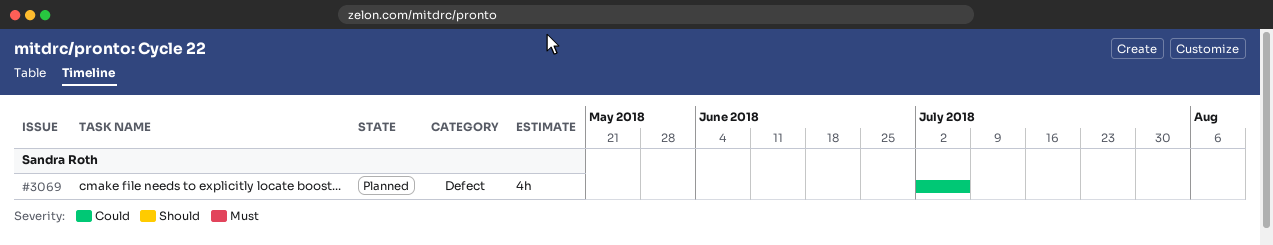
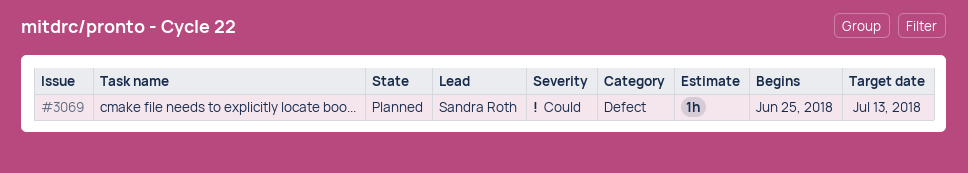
#3069, estimate: 4h -> 1h
#3069, start: Jul 2 -> Jun 25
#3069, due: Jul 6 -> Jul 13

